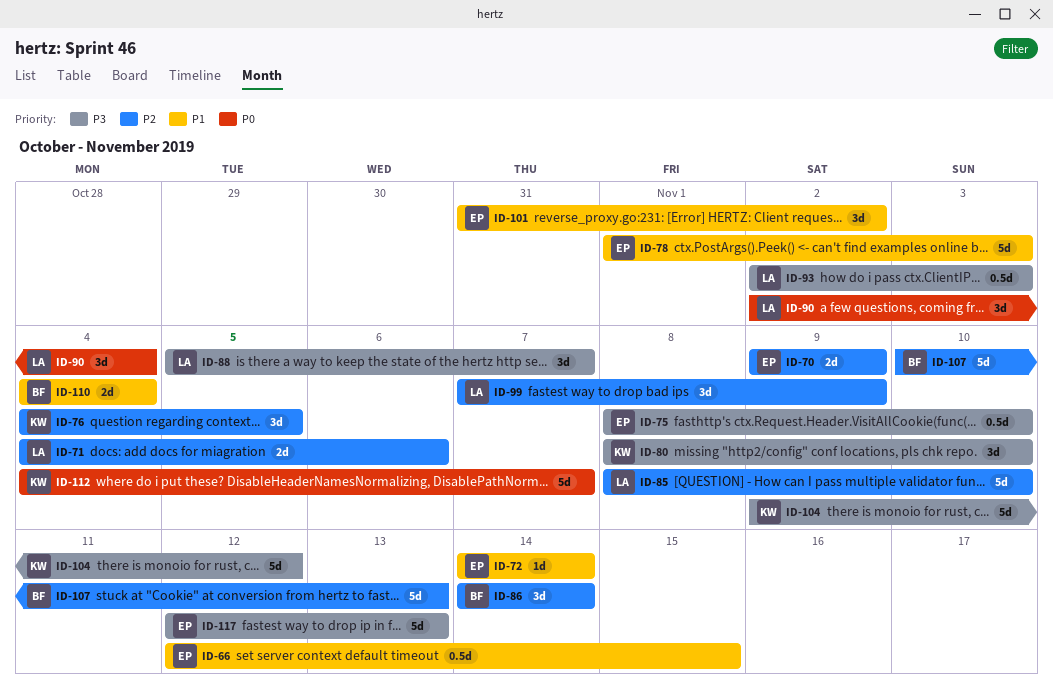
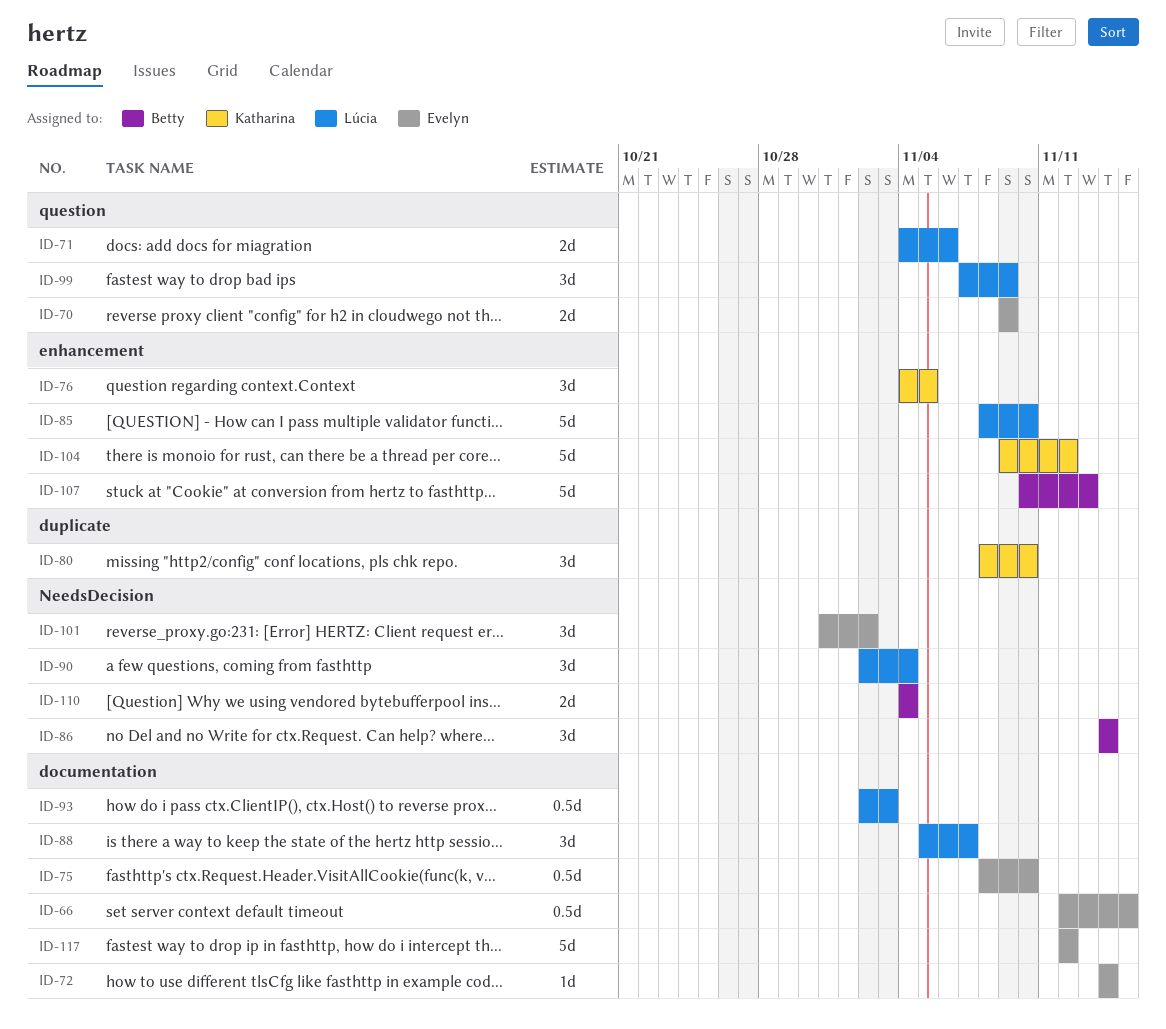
ID-78: present -> none
ID-112: present -> none
ID-117, due: Nov 13 -> Nov 12

